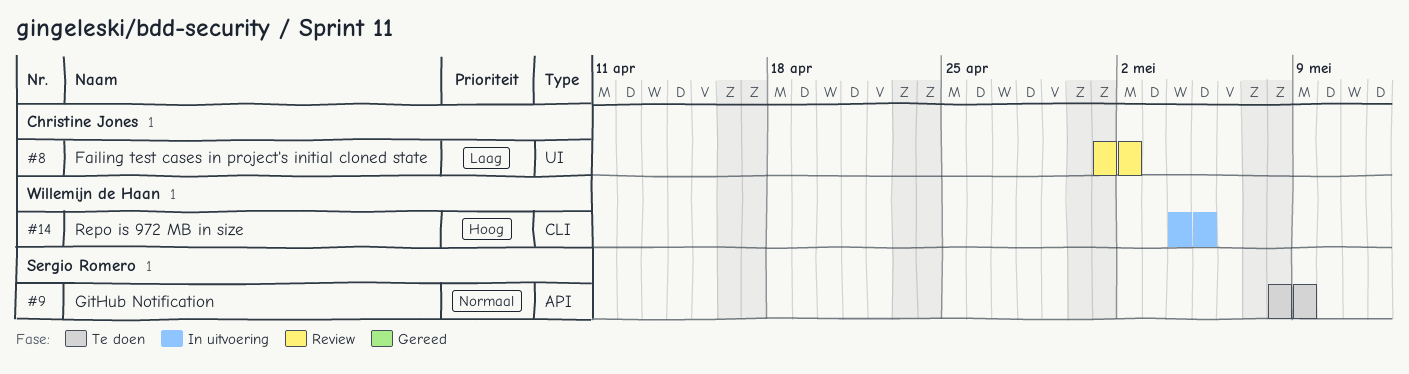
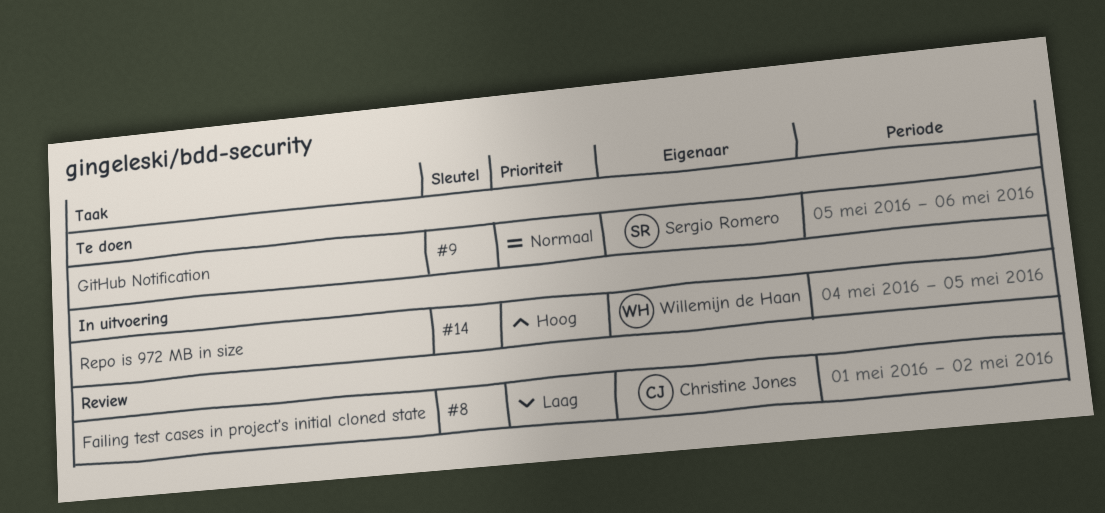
#9, start: May 8 -> May 5
#9, due: May 9 -> May 6

